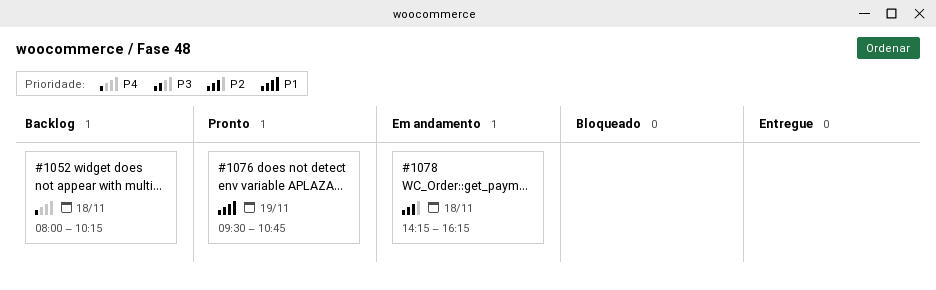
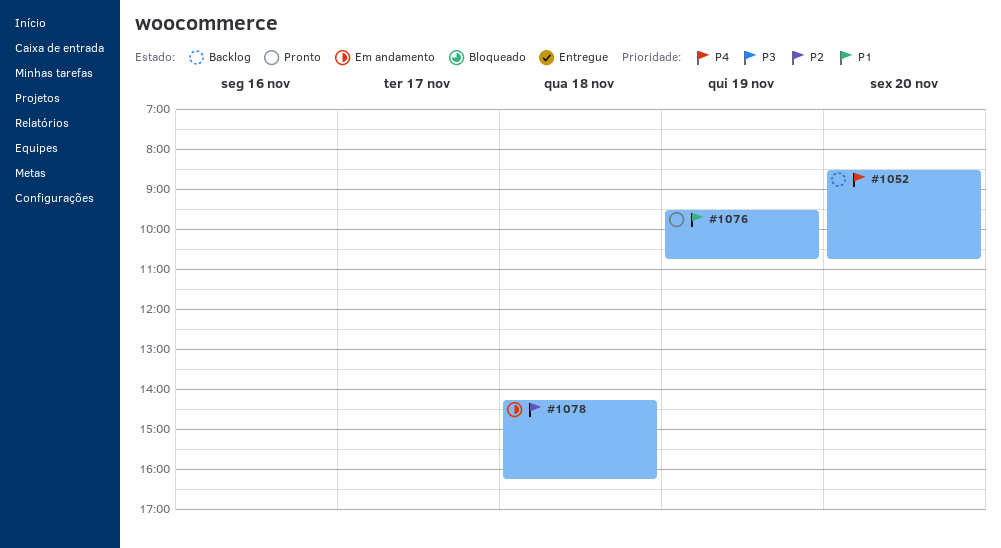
#1052, day: Nov 18 -> Nov 20
#1052, begins: 08:00 -> 08:30
#1052, ends: 10:15 -> 10:45

